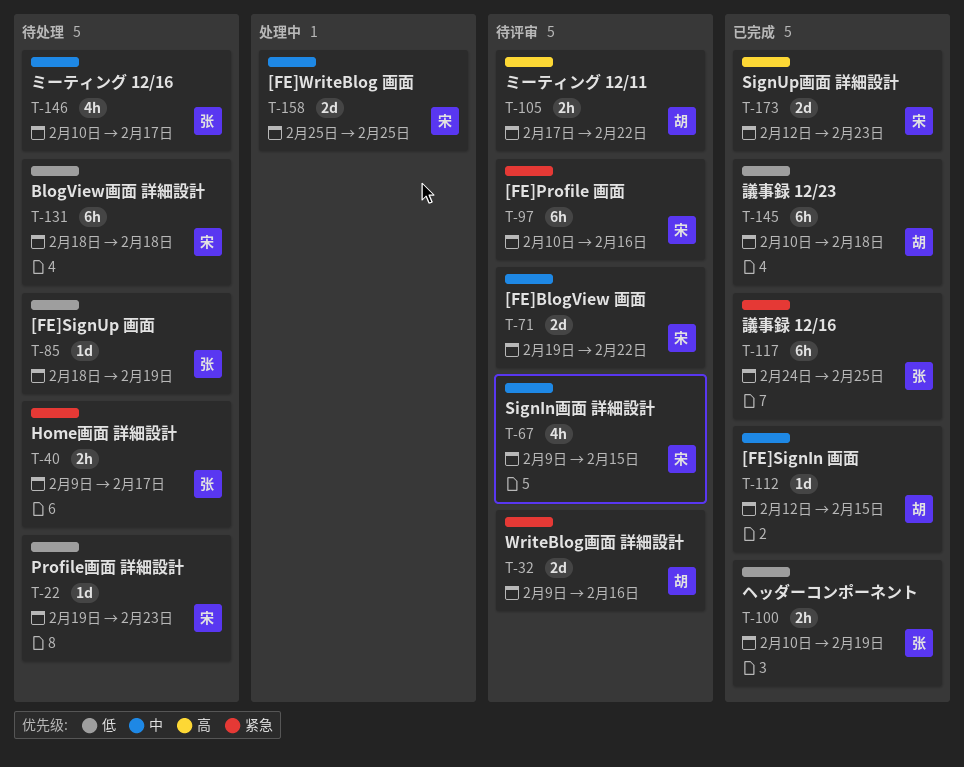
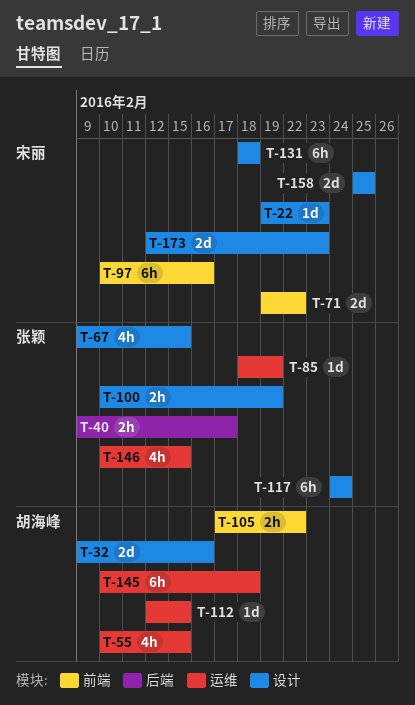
T-55: none -> present
T-67, owner: 宋丽 -> 张颖
T-117, due: Feb 25 -> Feb 24
T-146, due: Feb 17 -> Feb 15

